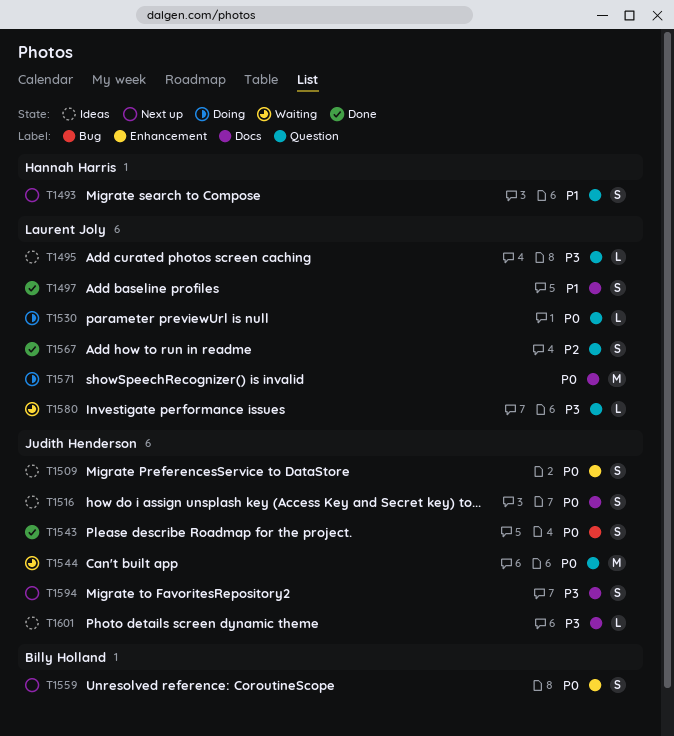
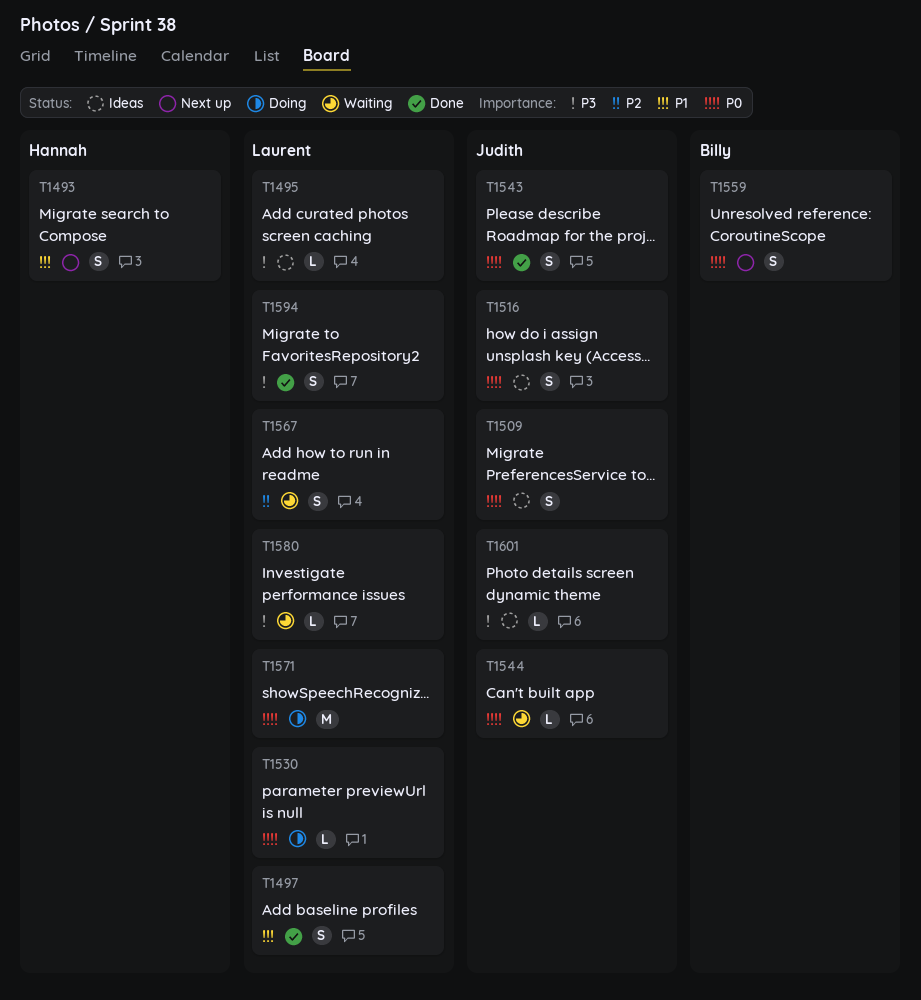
T1544, estimate: M -> L
T1567, status: Done -> Waiting
T1594, status: Next up -> Done
T1594, owner: Judith Henderson -> Laurent Joly

